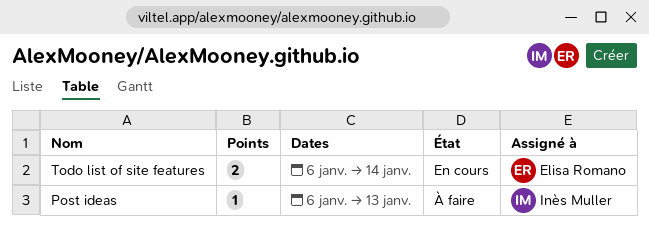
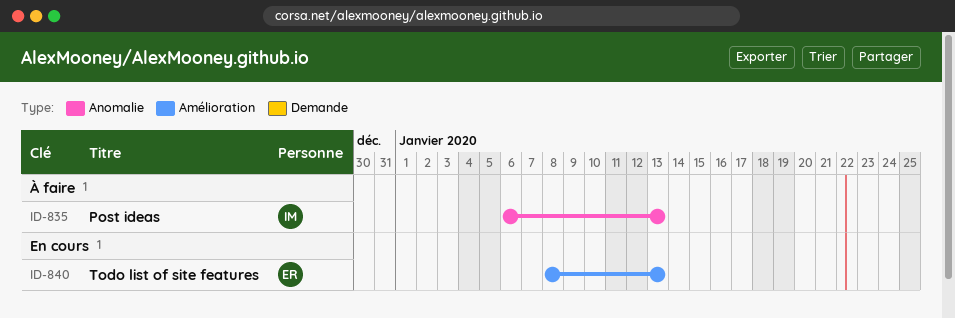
Todo list of site features, start: Jan 6 -> Jan 8
Todo list of site features, due: Jan 14 -> Jan 13

